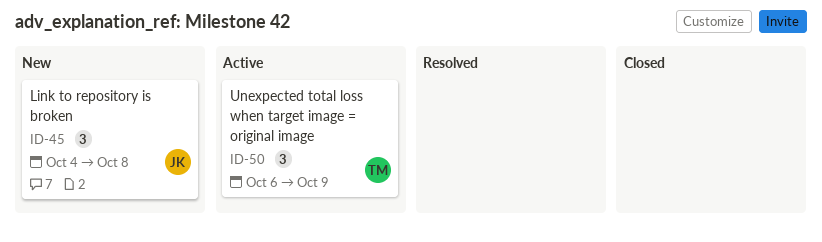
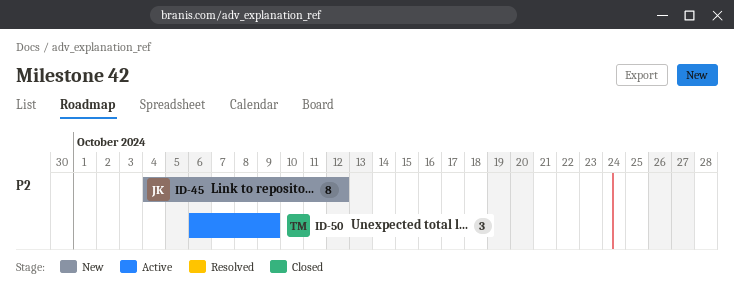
ID-45, estimate: 3 -> 8
ID-45, due: Oct 8 -> Oct 12

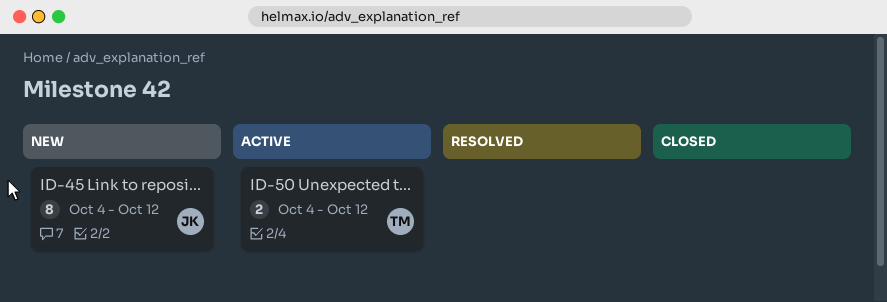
ID-50, estimate: 3 -> 2
ID-50, start: Oct 6 -> Oct 4
ID-50, due: Oct 9 -> Oct 12

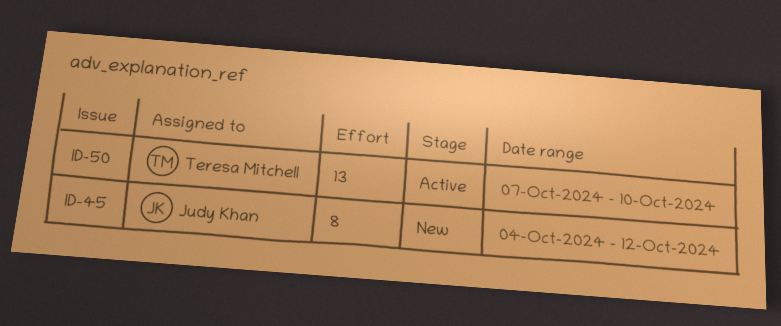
ID-50, estimate: 2 -> 13
ID-50, start: Oct 4 -> Oct 7
ID-50, due: Oct 12 -> Oct 10

